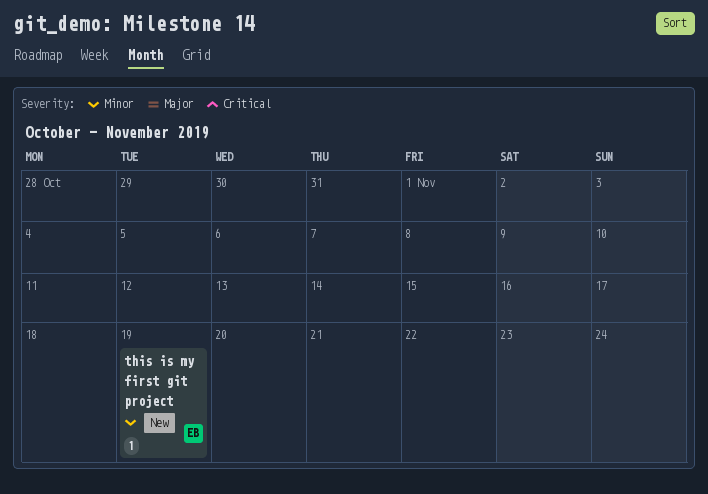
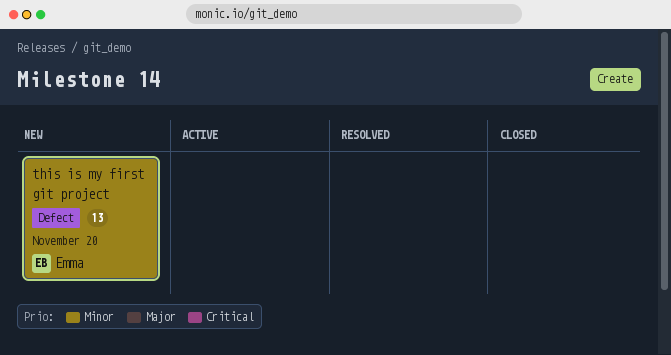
this is my first git project, estimate: 1 -> 13
this is my first git project, due: Nov 19 -> Nov 20

